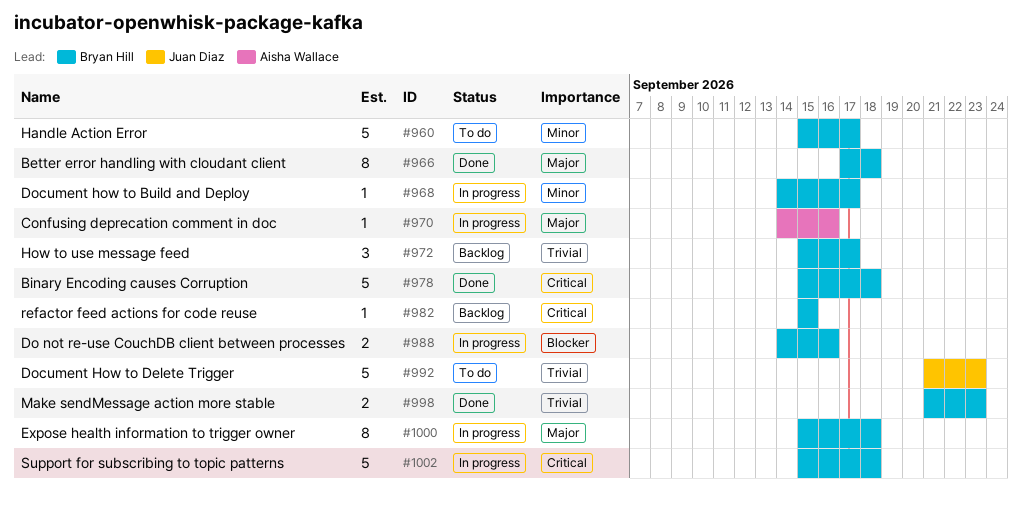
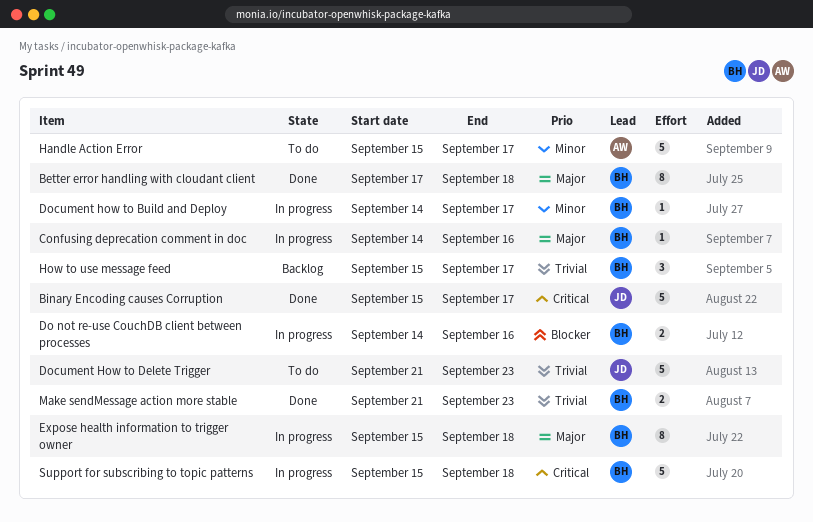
Binary Encoding causes Corruption, owner: Bryan Hill -> Juan Diaz
Binary Encoding causes Corruption, due: Sep 18 -> Sep 17
Confusing deprecation comment in doc, owner: Aisha Wallace -> Bryan Hill
Handle Action Error, owner: Bryan Hill -> Aisha Wallace
refactor feed actions for code reuse: present -> none

